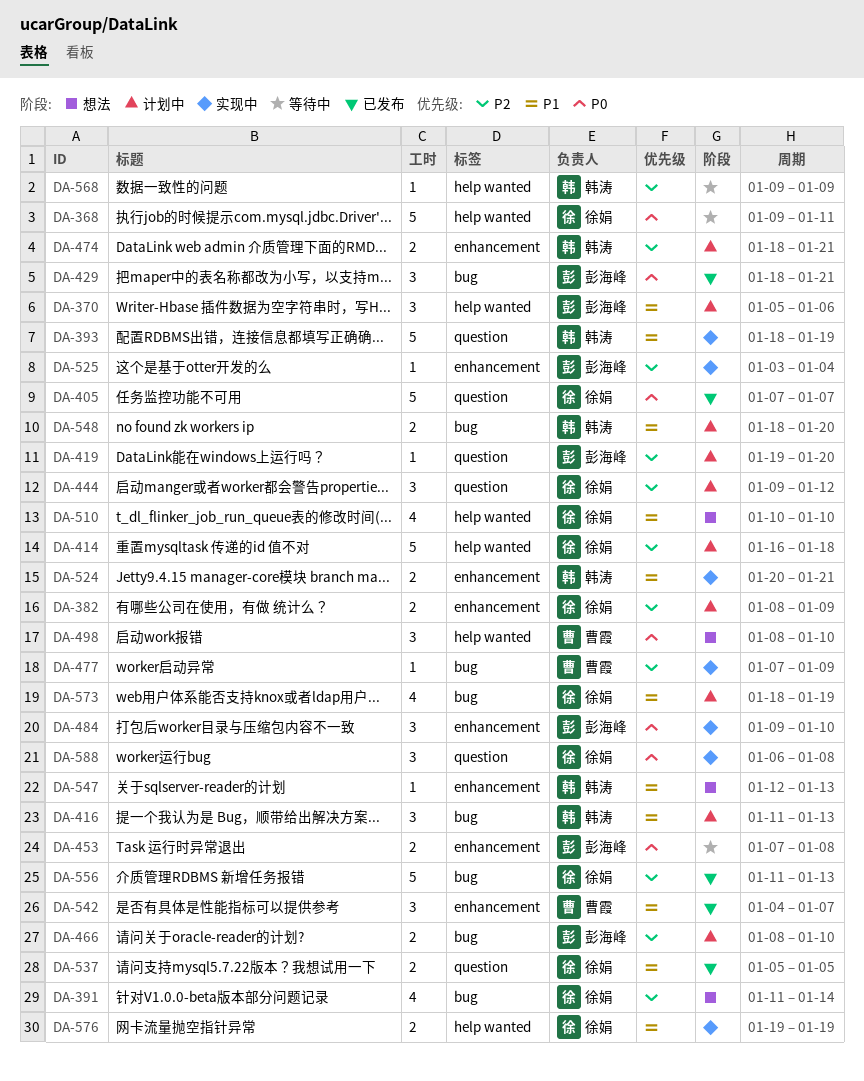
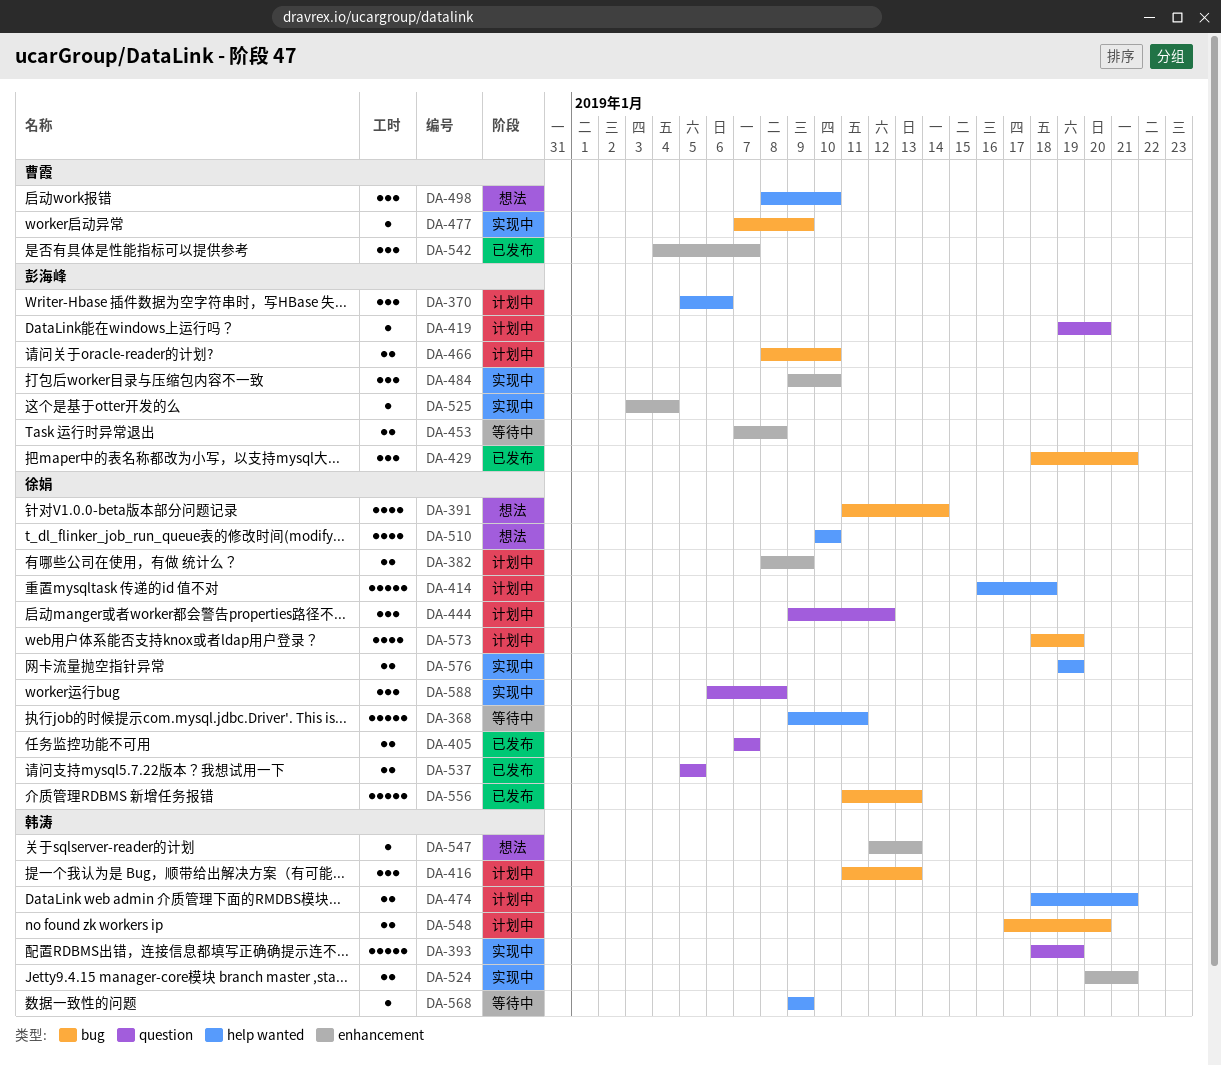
DA-405, estimate: 5 -> 2
DA-474, label: enhancement -> help wanted
DA-548, start: Jan 18 -> Jan 17

